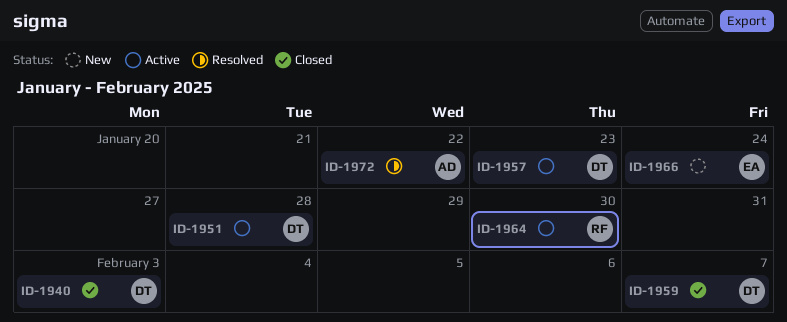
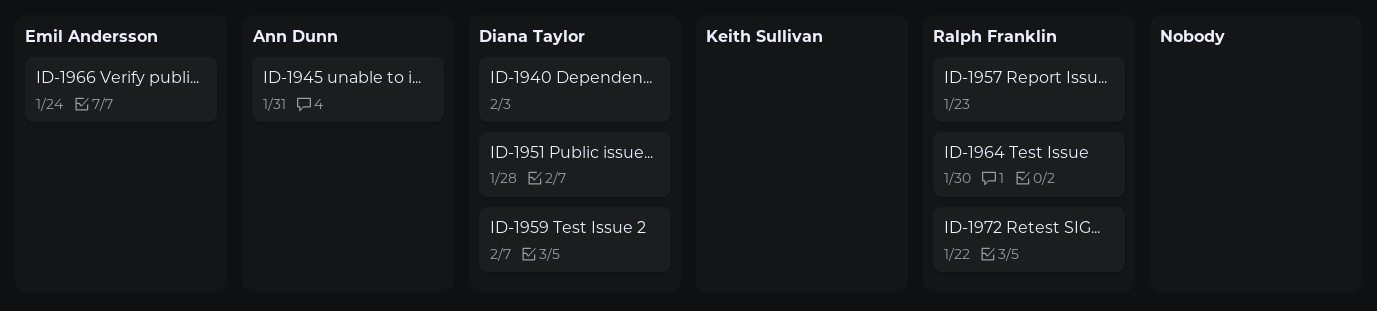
ID-1945: none -> present
ID-1957, owner: Diana Taylor -> Ralph Franklin
ID-1972, owner: Ann Dunn -> Ralph Franklin

